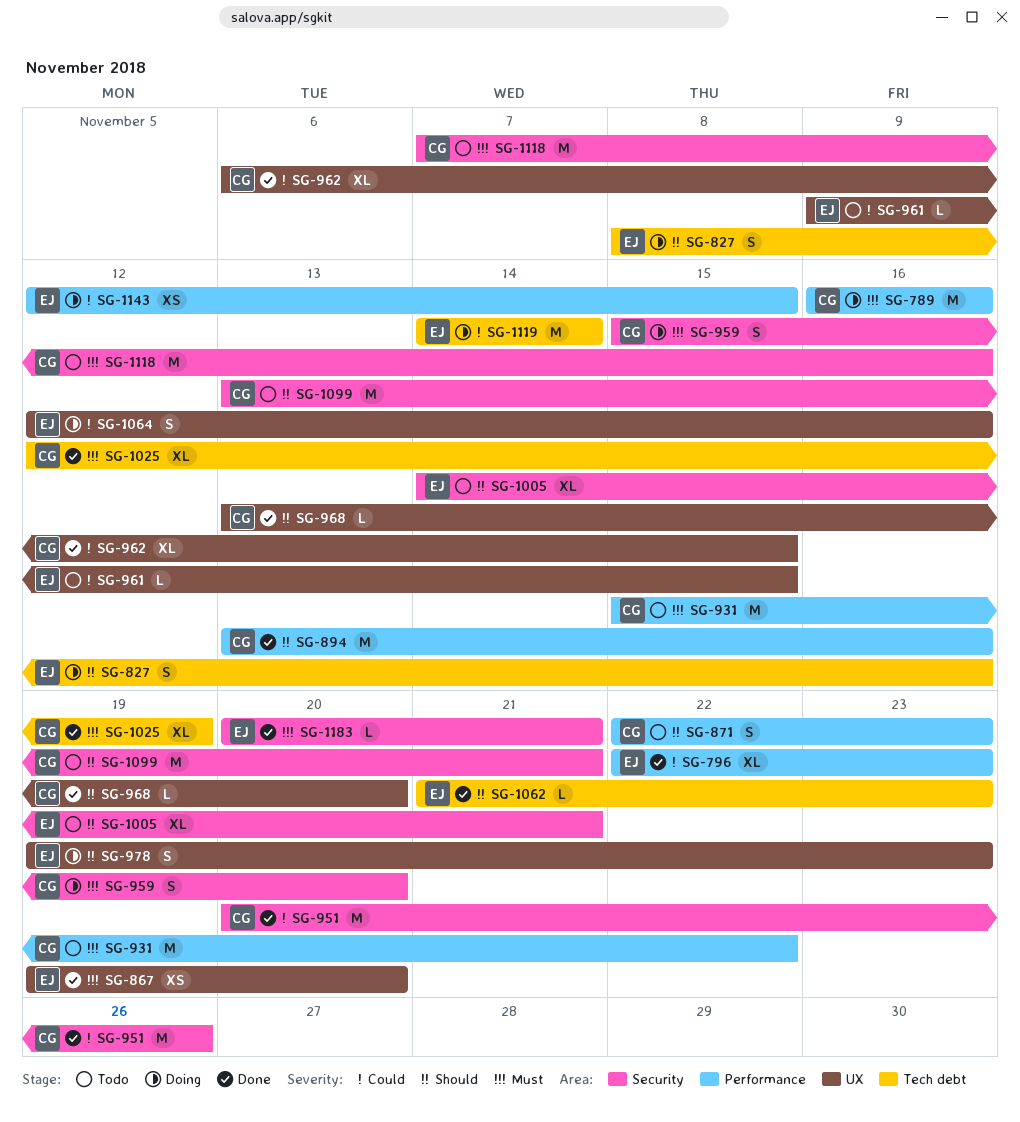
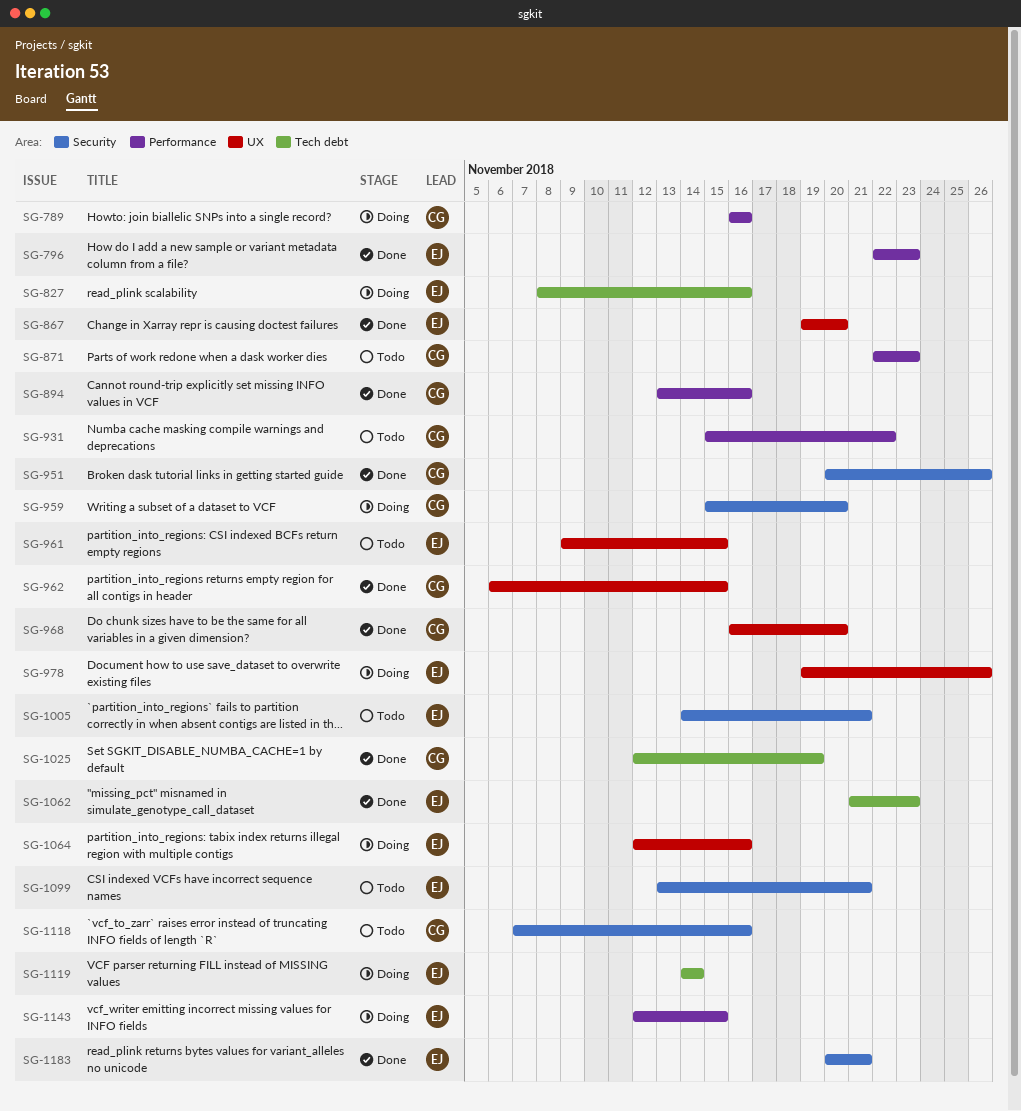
SG-968, start: Nov 13 -> Nov 16
SG-978, due: Nov 23 -> Nov 26
SG-1099, owner: CG -> EJ

